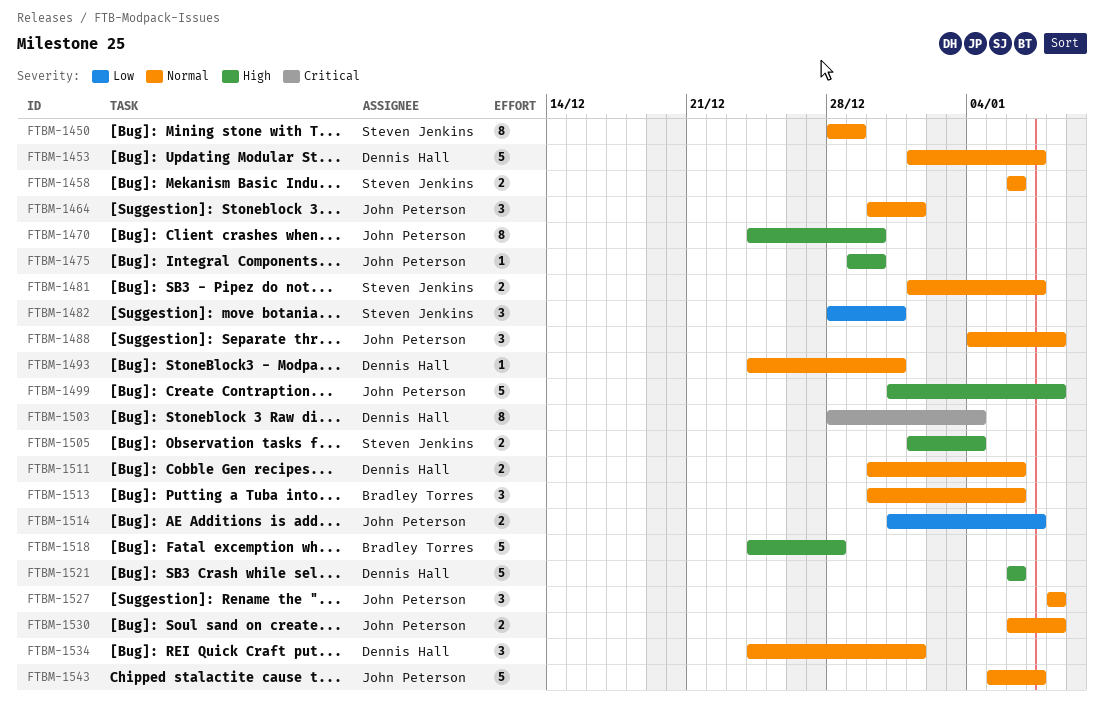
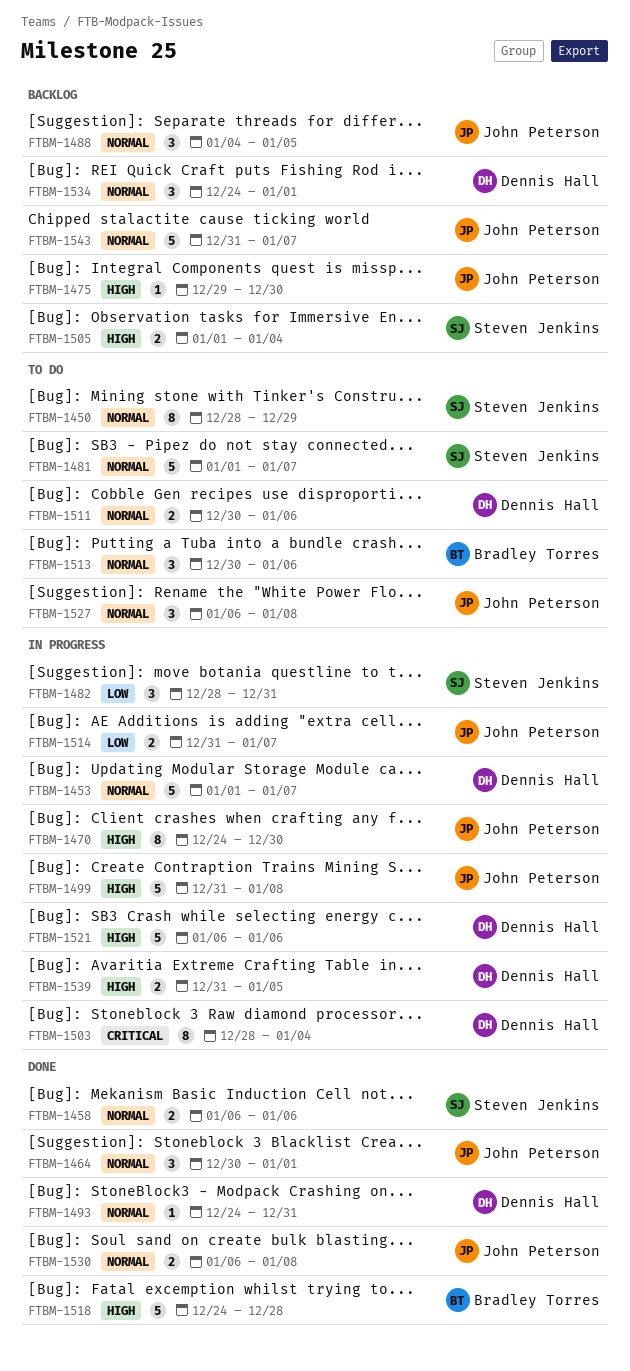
FTBM-1481, estimate: 2 -> 5
FTBM-1488, due: Jan 8 -> Jan 5
FTBM-1527, start: Jan 8 -> Jan 6
FTBM-1539: none -> present
FTBM-1543, start: Jan 5 -> Dec 31

